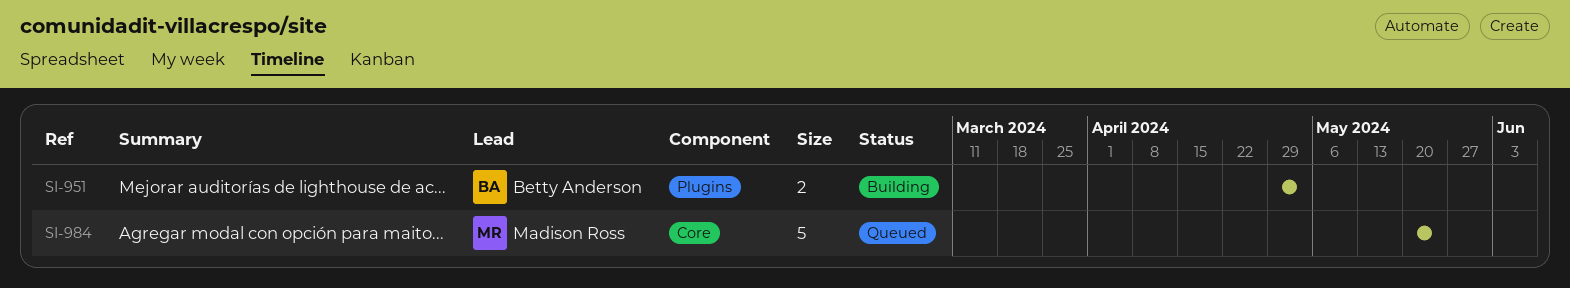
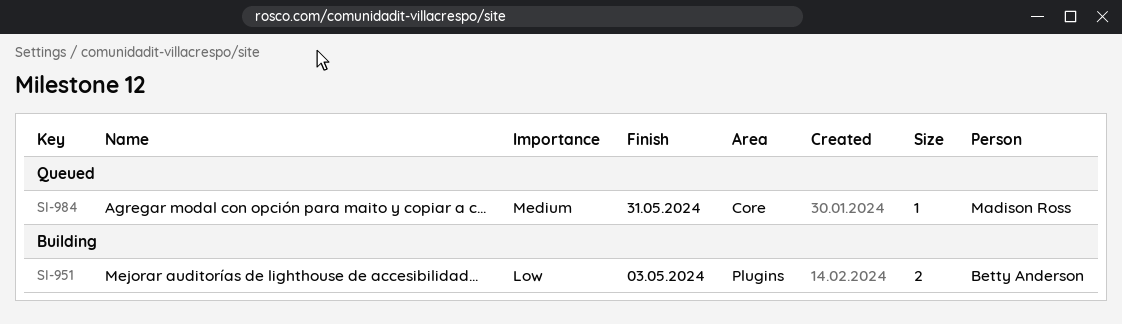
SI-984, estimate: 5 -> 1
SI-984, due: May 24 -> May 31

